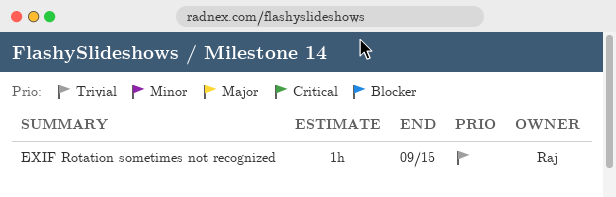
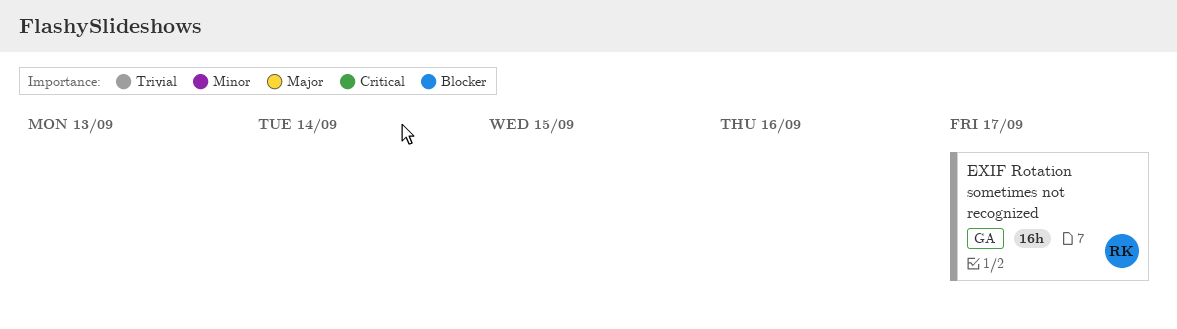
EXIF Rotation sometimes not recognized, estimate: 1h -> 16h
EXIF Rotation sometimes not recognized, due: Sep 15 -> Sep 17

